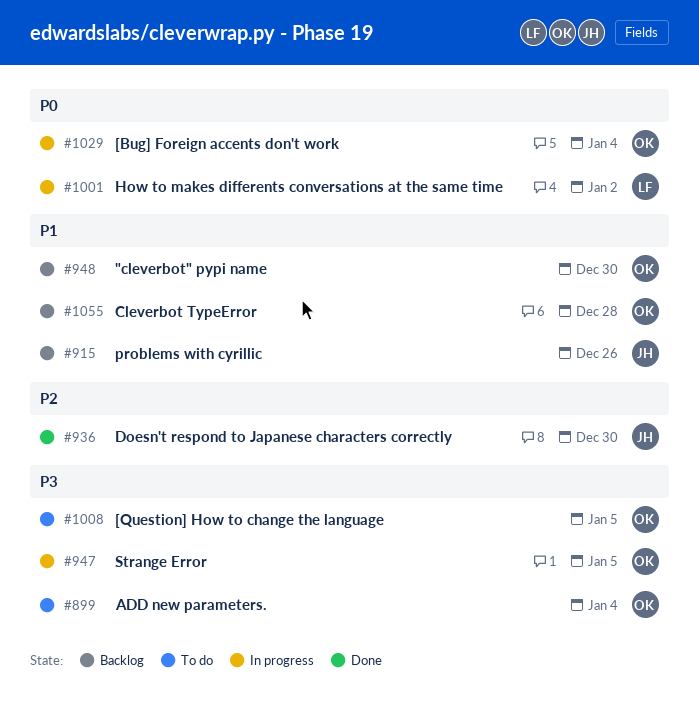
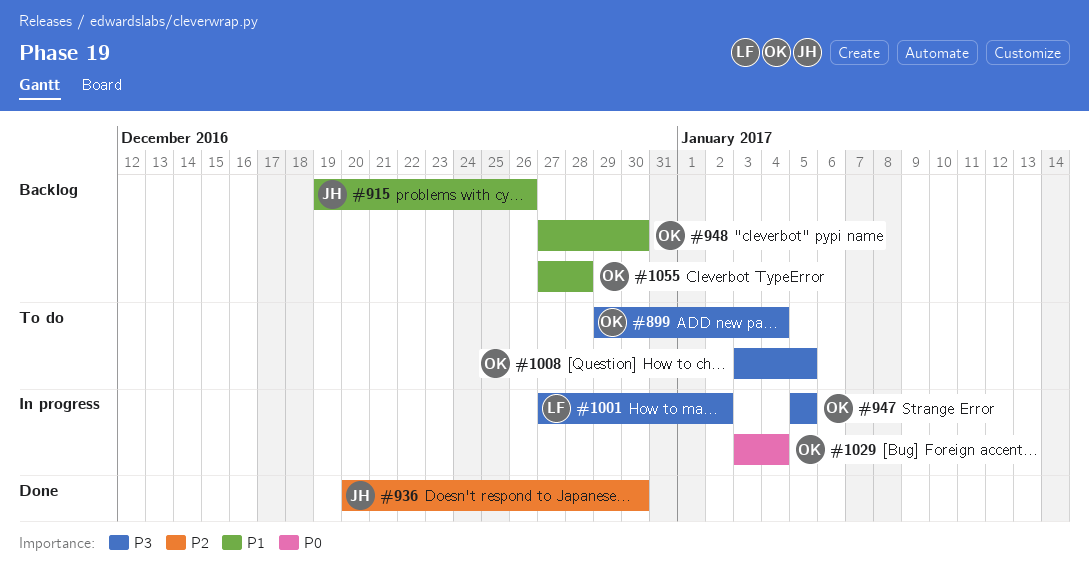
#1001, priority: P0 -> P3

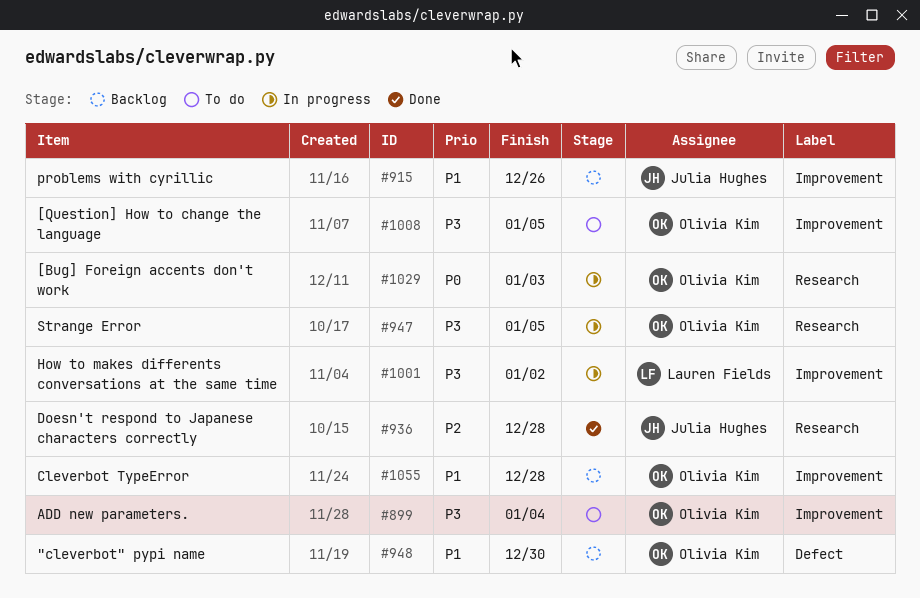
#936, due: Dec 30 -> Dec 28
#1029, due: Jan 4 -> Jan 3

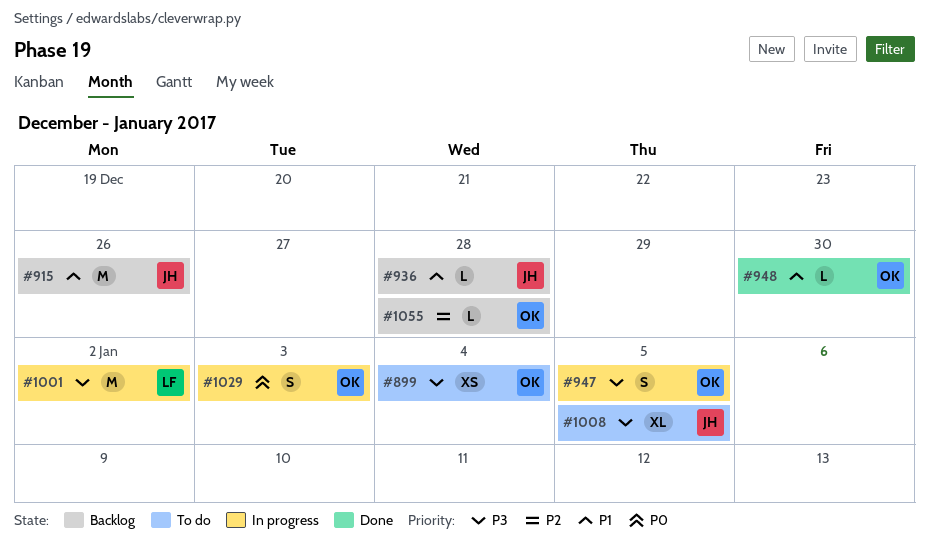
#936, status: Done -> Backlog
#936, priority: P2 -> P1
#948, status: Backlog -> Done
#1008, owner: Olivia Kim -> Julia Hughes
#1055, priority: P1 -> P2

